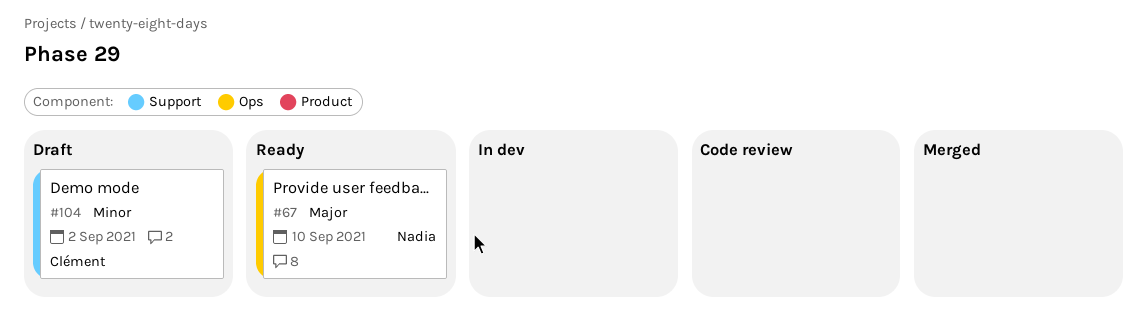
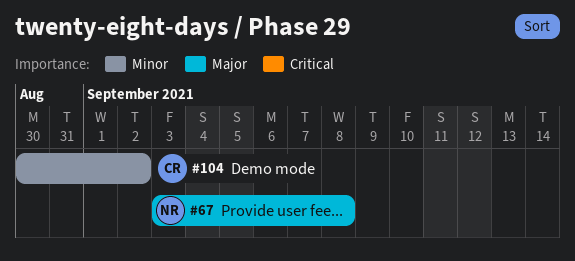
#67, due: Sep 10 -> Sep 8

